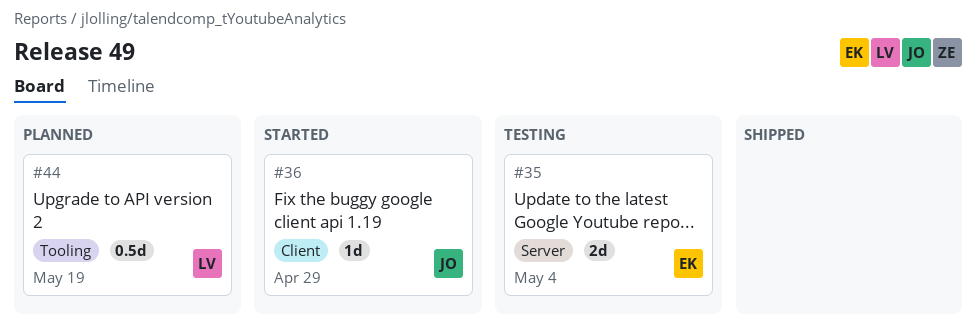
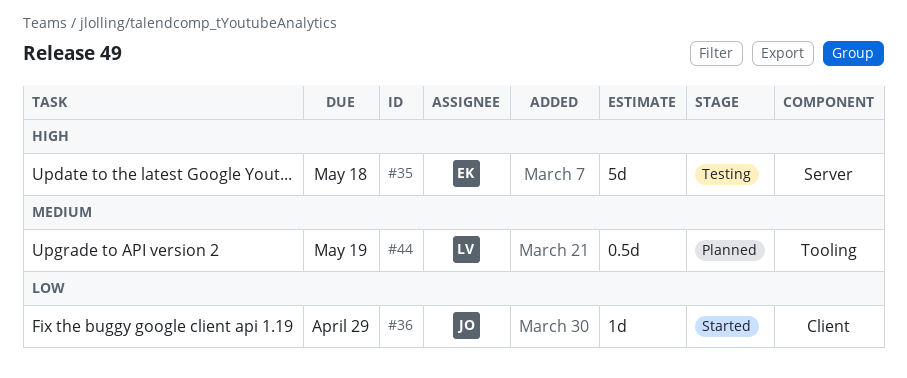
#35, estimate: 2d -> 5d
#35, due: May 4 -> May 18

